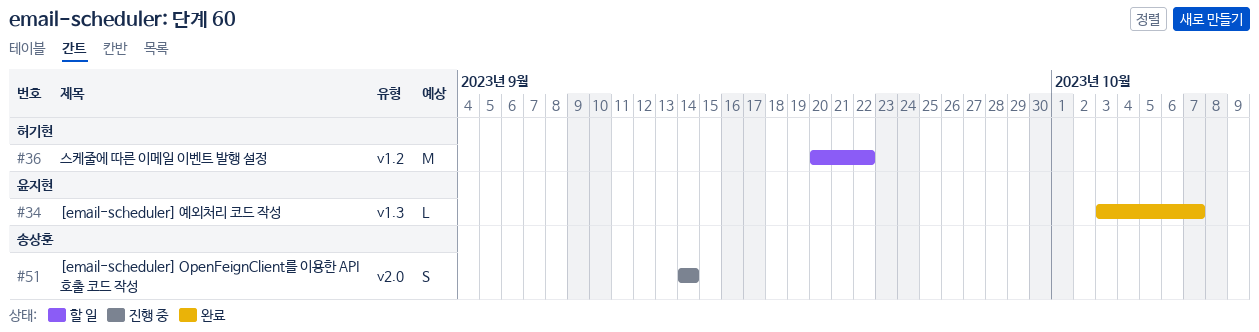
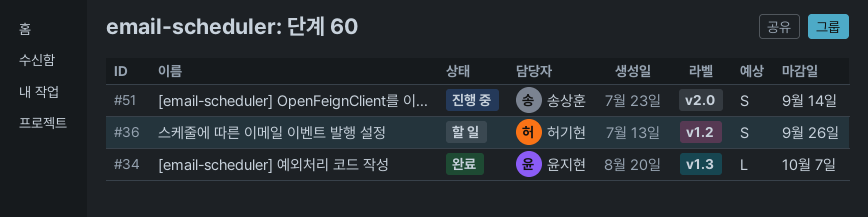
#36, estimate: M -> S
#36, due: Sep 22 -> Sep 26

